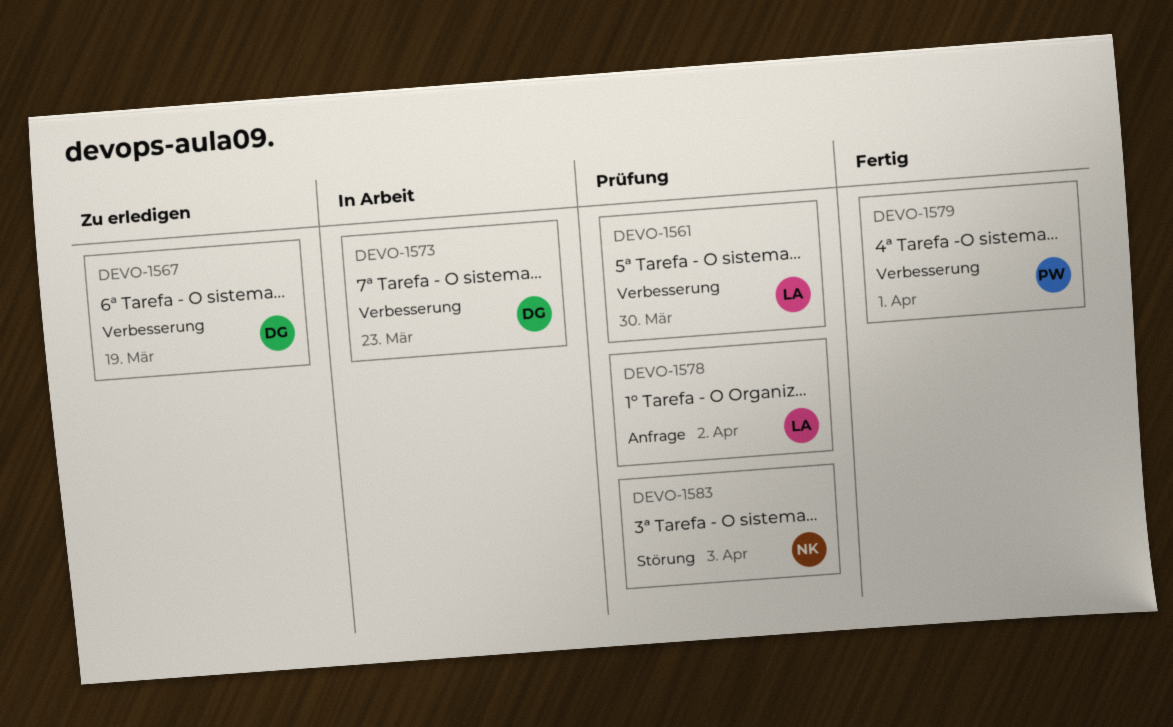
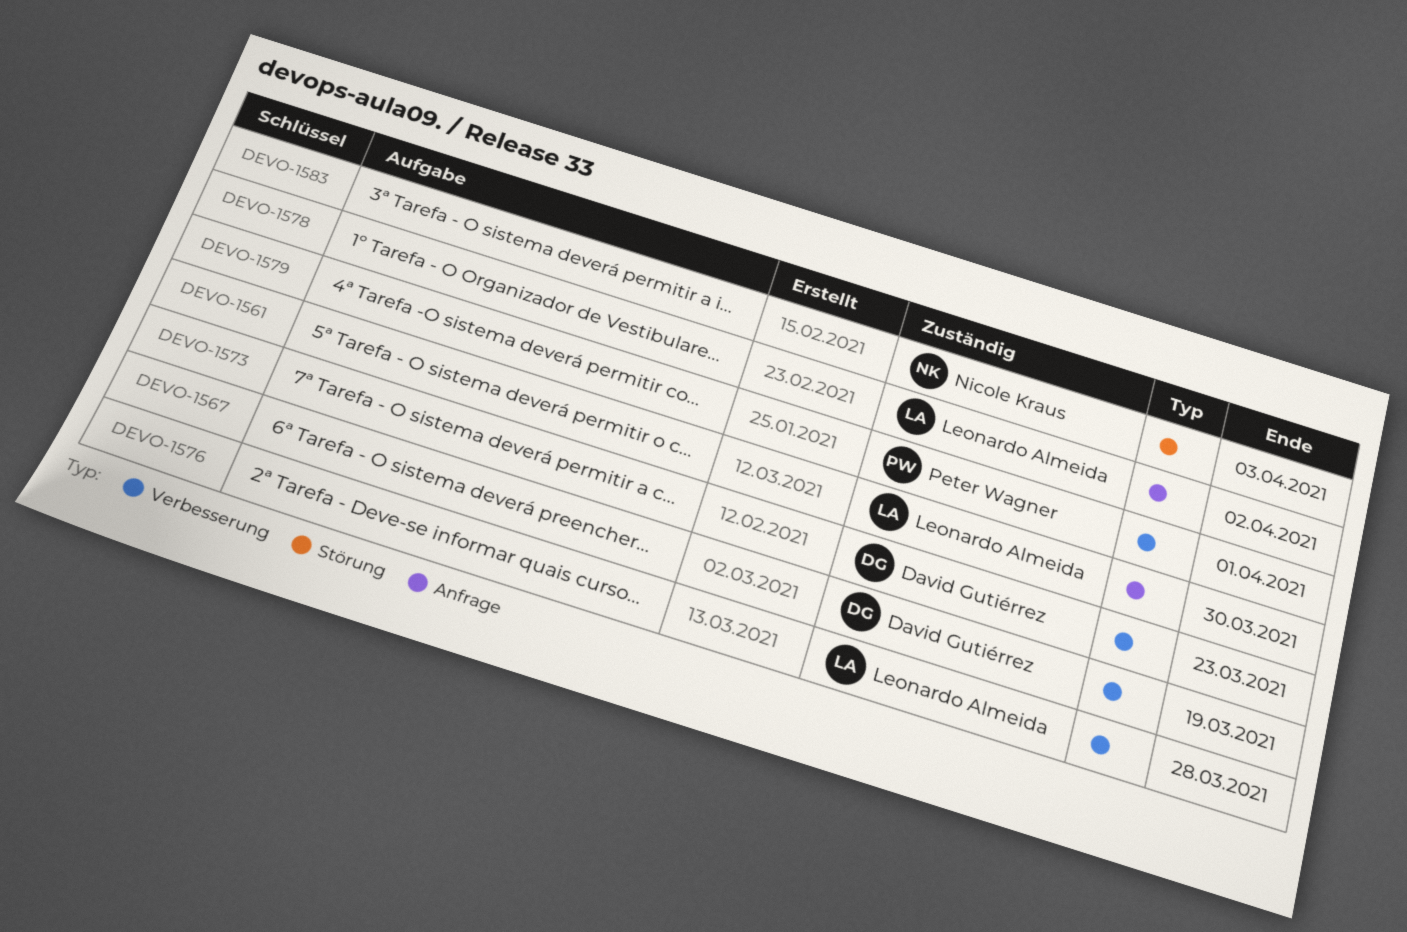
DEVO-1561, label: Verbesserung -> Anfrage
DEVO-1576: none -> present

